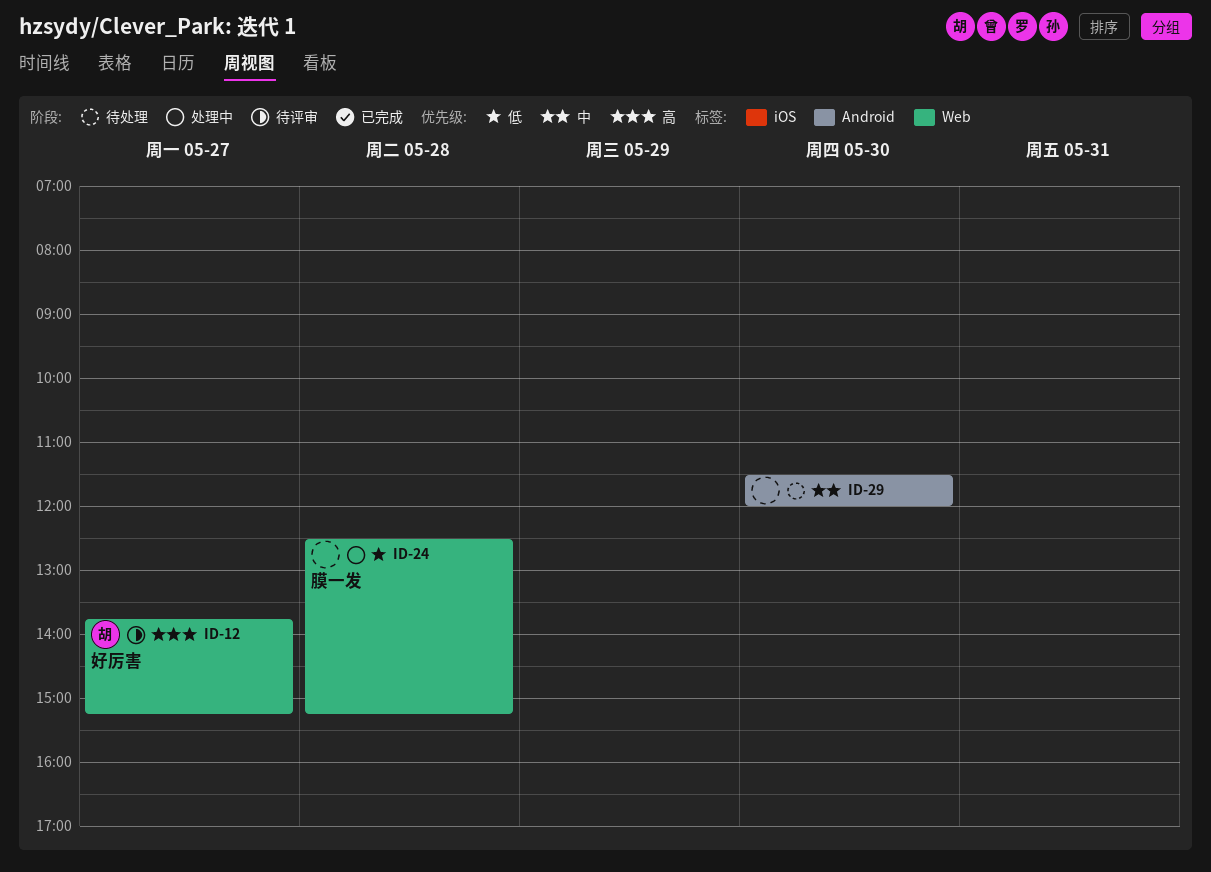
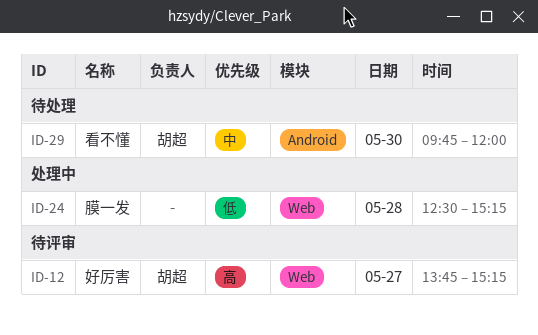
ID-29, owner: none -> 胡超
ID-29, begins: 11:30 -> 09:45

